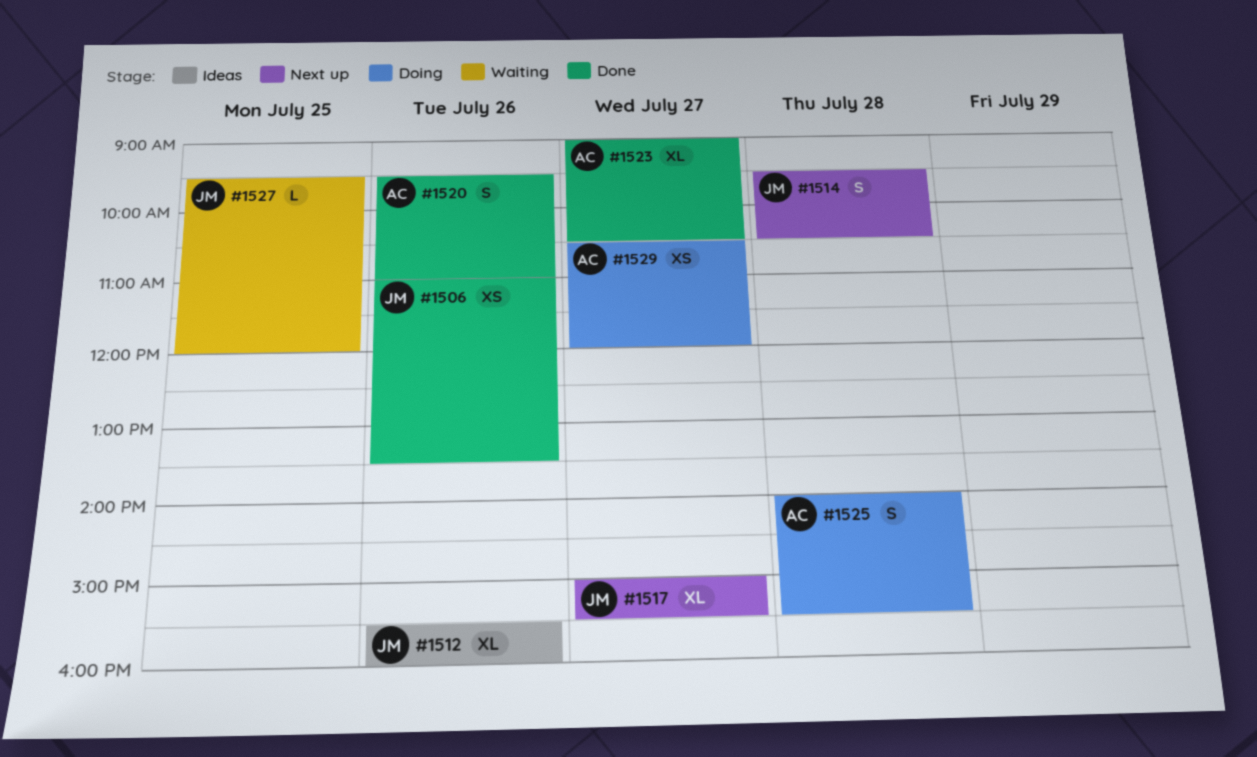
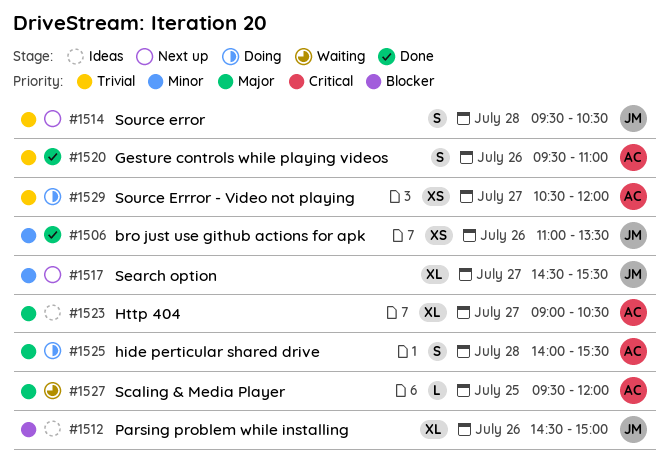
#1512, begins: 15:30 -> 14:30
#1512, ends: 16:00 -> 15:00
#1517, begins: 15:00 -> 14:30
#1523, status: Done -> Ideas
#1527, owner: JM -> AC

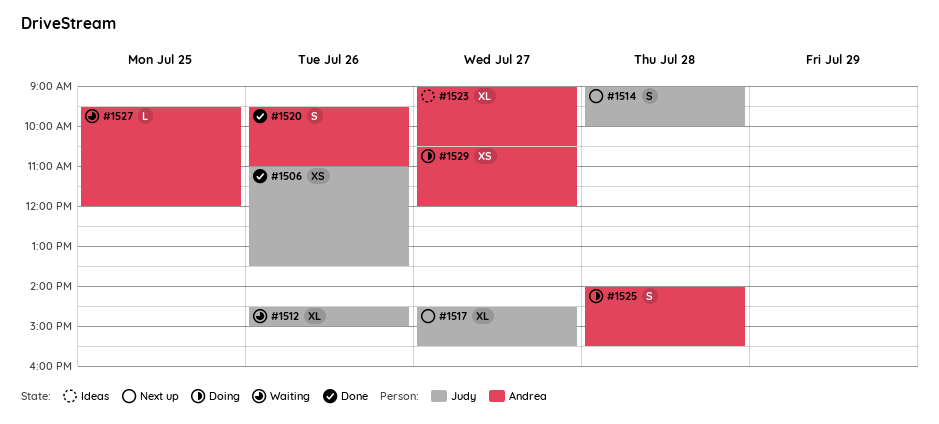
#1512, status: Ideas -> Waiting
#1514, begins: 09:30 -> 09:00
#1514, ends: 10:30 -> 10:00

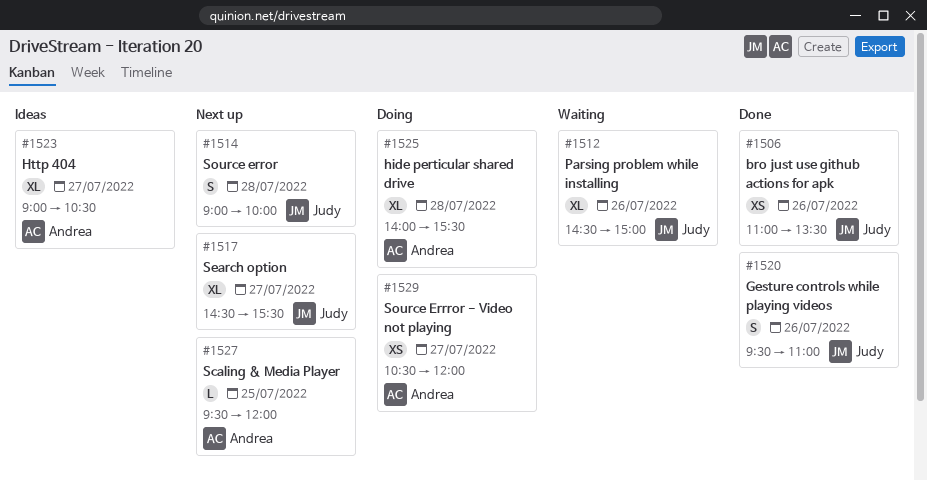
#1520, owner: Andrea -> Judy
#1525, estimate: S -> XL
#1527, status: Waiting -> Next up

